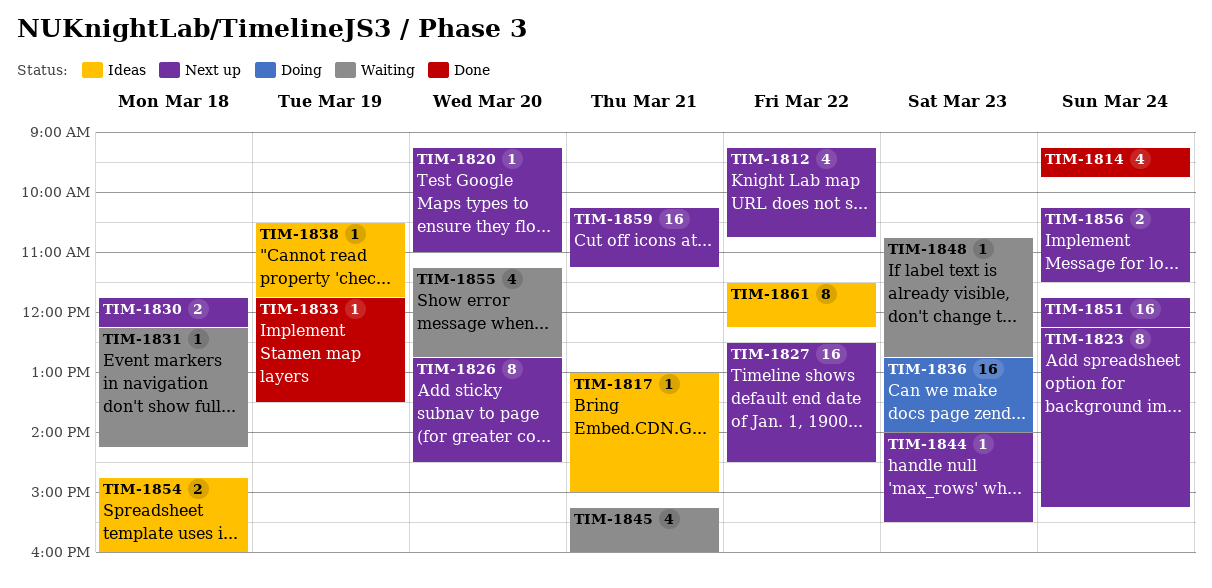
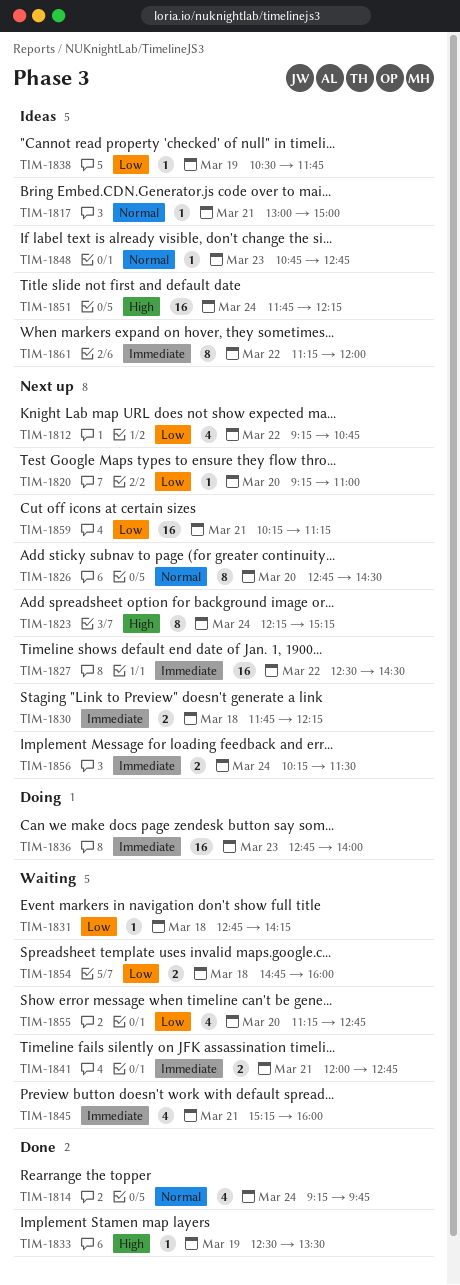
TIM-1831, begins: 12:15 -> 12:45
TIM-1833, begins: 11:45 -> 12:30
TIM-1841: none -> present
TIM-1844: present -> none
TIM-1848, status: Waiting -> Ideas
TIM-1851, status: Next up -> Ideas
TIM-1854, status: Ideas -> Waiting
TIM-1861, begins: 11:30 -> 11:15
TIM-1861, ends: 12:15 -> 12:00

